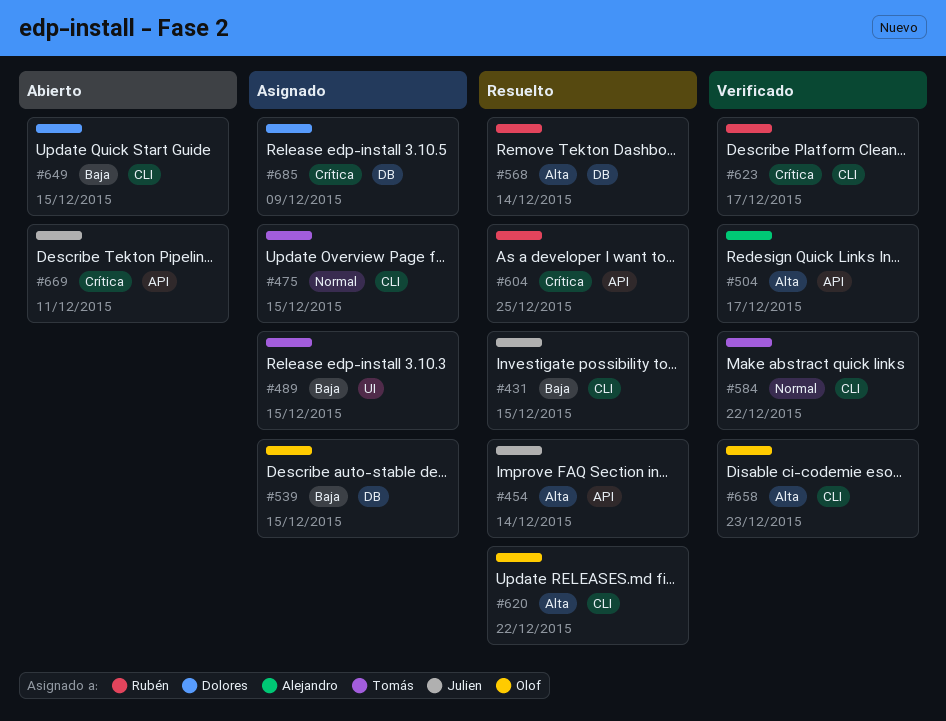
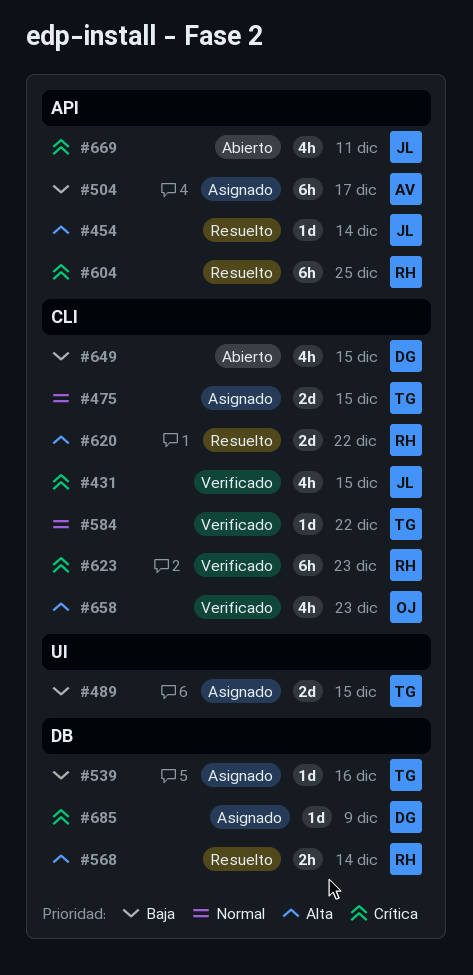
#431, status: Resuelto -> Verificado
#431, priority: Baja -> Crítica
#504, status: Verificado -> Asignado
#504, priority: Alta -> Baja
#539, owner: Olof -> Tomás
#539, due: Dec 15 -> Dec 16
#620, owner: Olof -> Rubén
#623, due: Dec 17 -> Dec 23

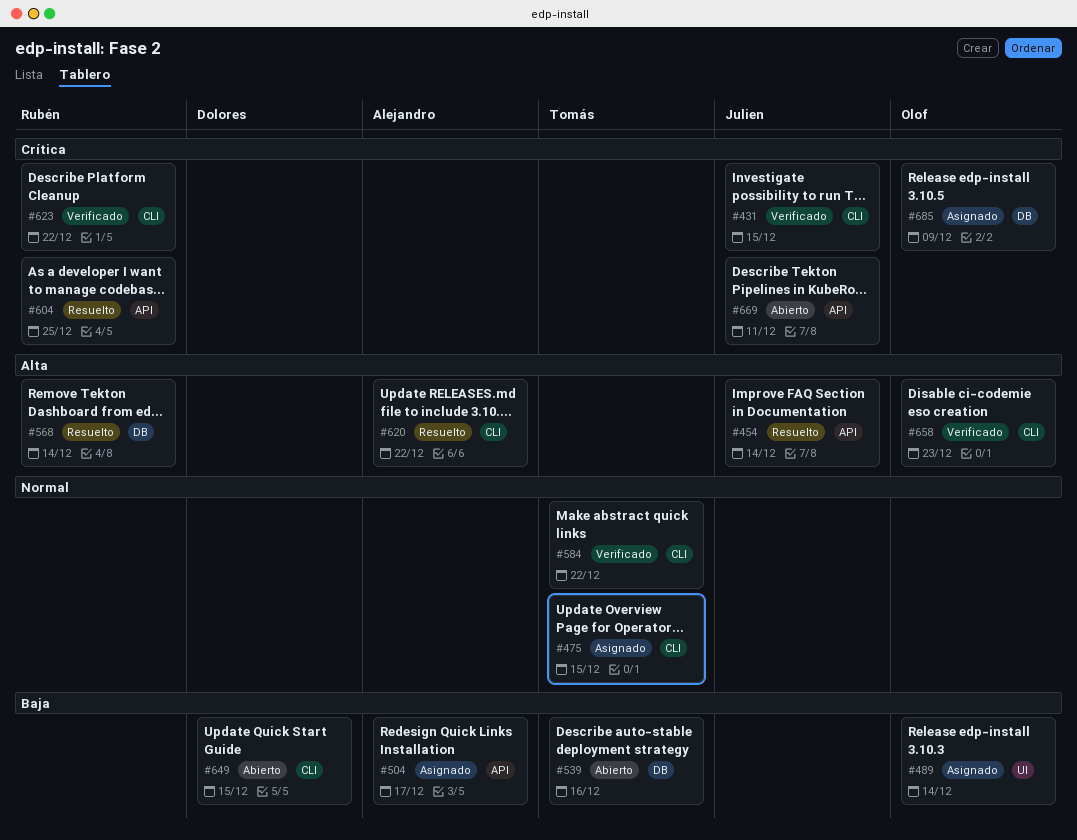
#489, owner: Tomás -> Olof
#489, due: Dec 15 -> Dec 14
#539, status: Asignado -> Abierto
#620, owner: Rubén -> Alejandro
#623, due: Dec 23 -> Dec 22
#685, owner: Dolores -> Olof

